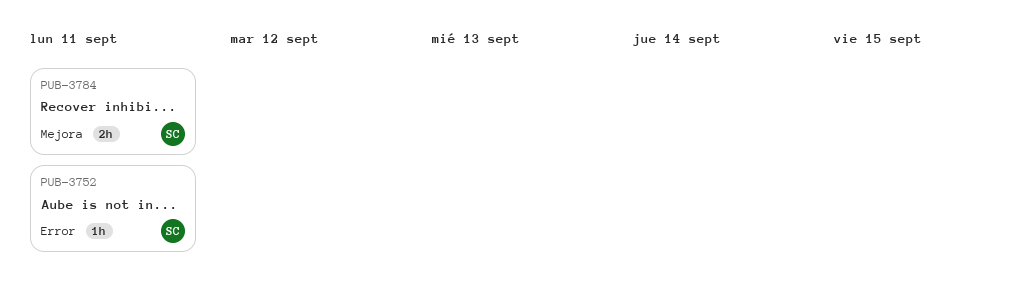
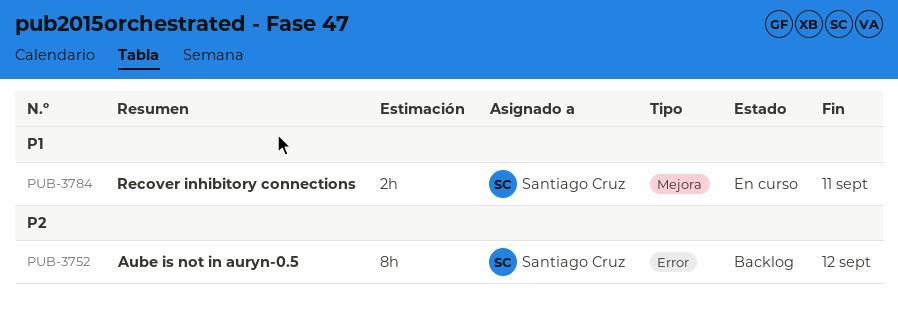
PUB-3752, estimate: 1h -> 8h
PUB-3752, due: Sep 11 -> Sep 12

